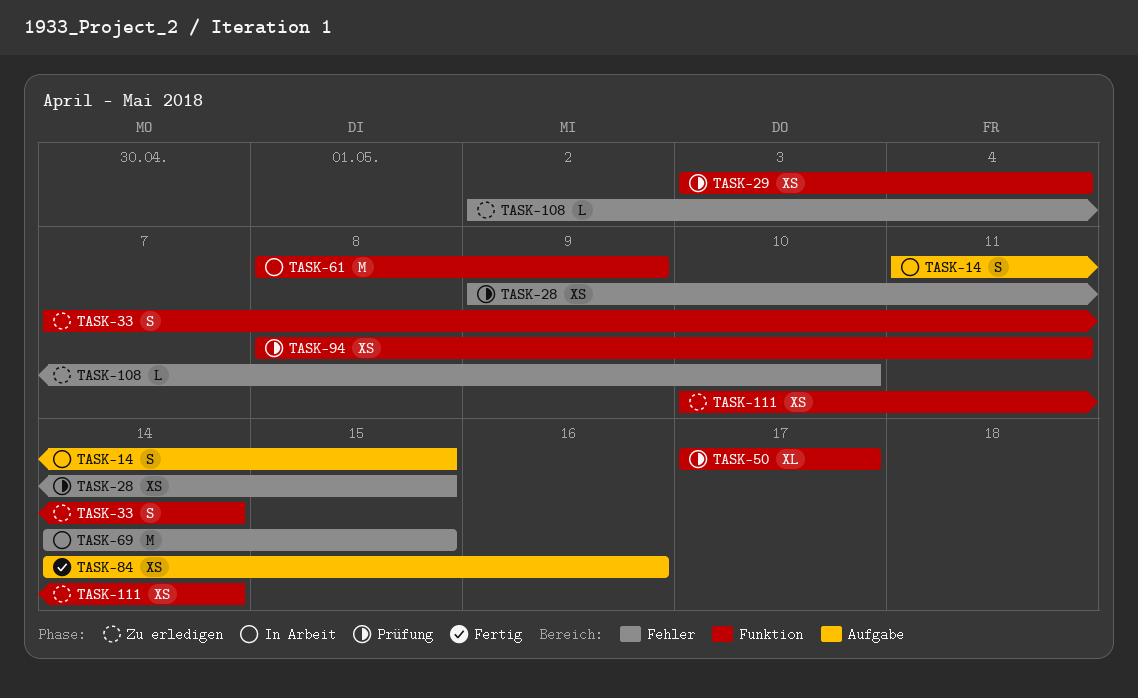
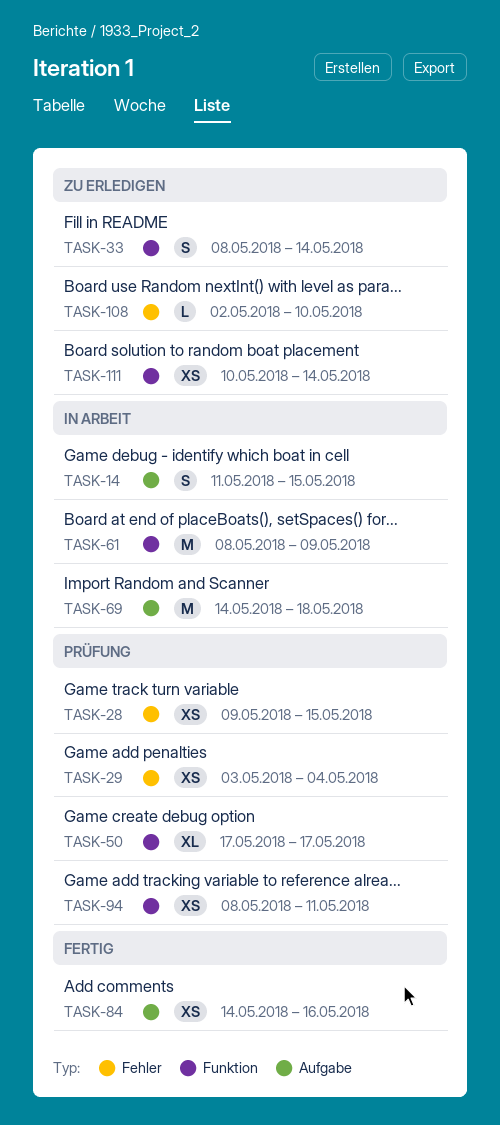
TASK-29, label: Funktion -> Fehler
TASK-33, start: May 7 -> May 8
TASK-69, label: Fehler -> Aufgabe
TASK-69, due: May 15 -> May 18

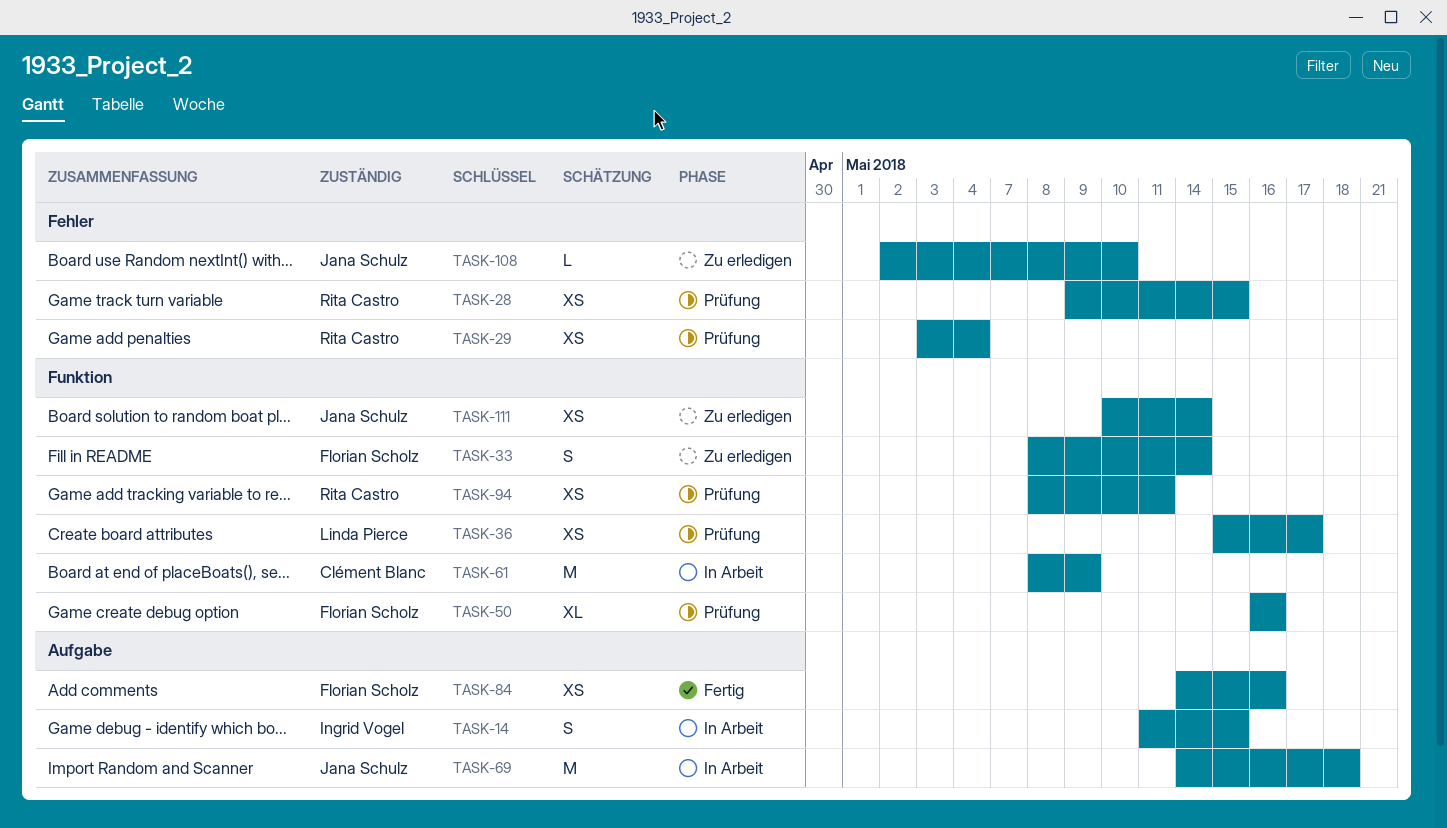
TASK-36: none -> present
TASK-50, start: May 17 -> May 16
TASK-50, due: May 17 -> May 16

